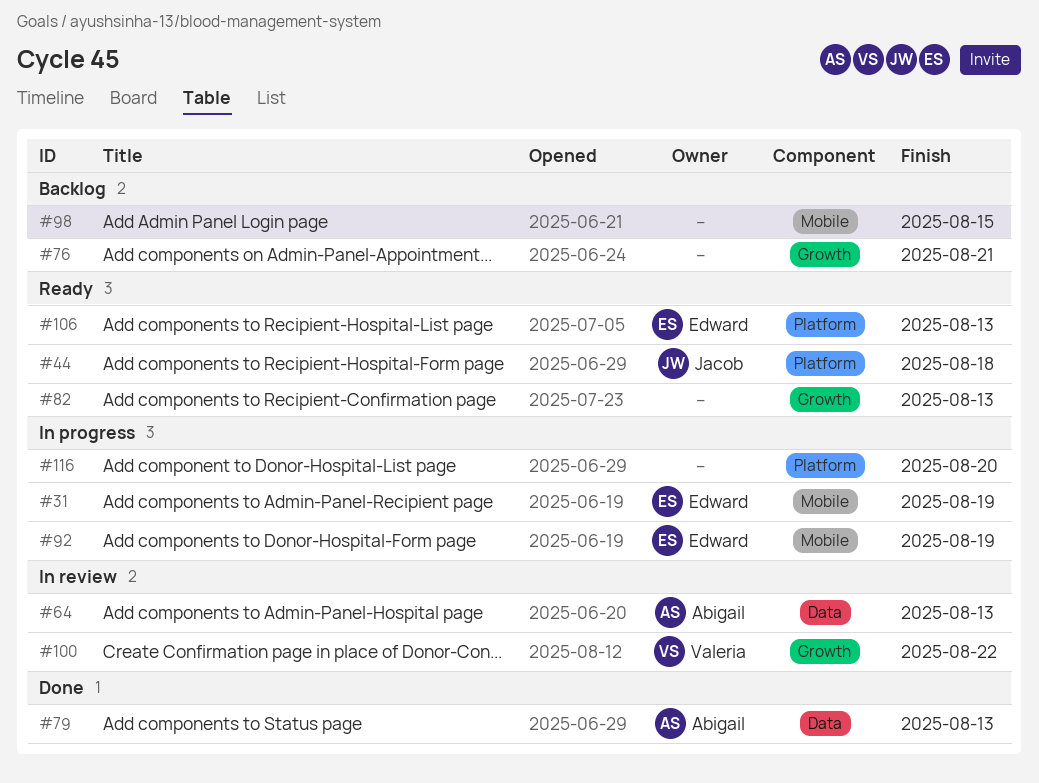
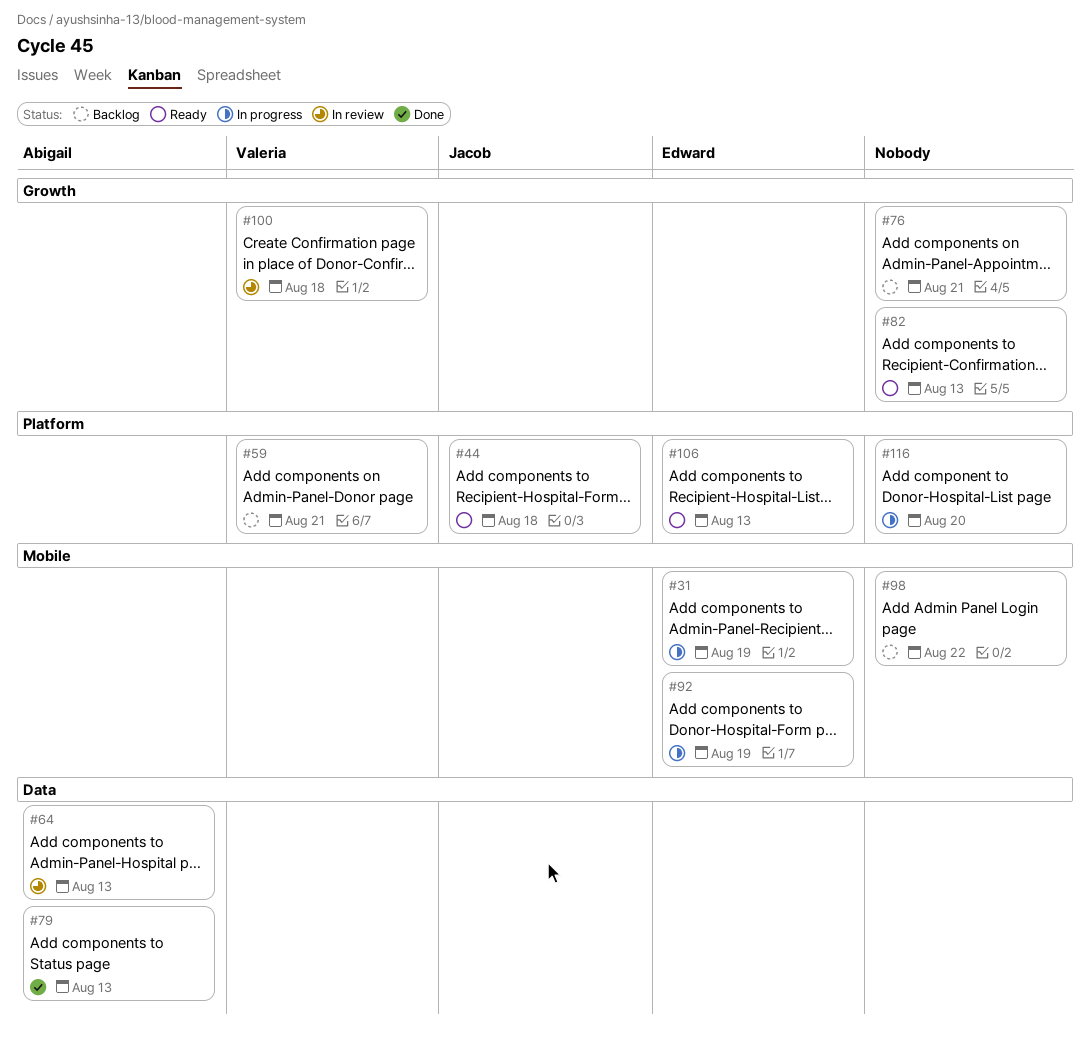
#59: none -> present
#98, due: Aug 15 -> Aug 22
#100, due: Aug 22 -> Aug 18

